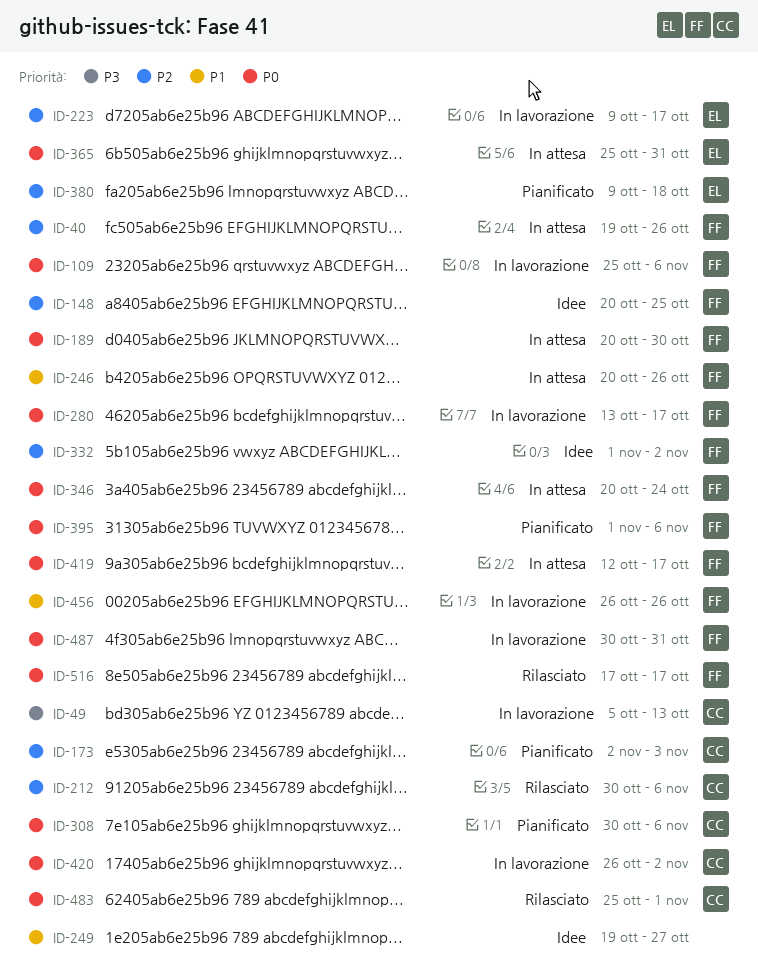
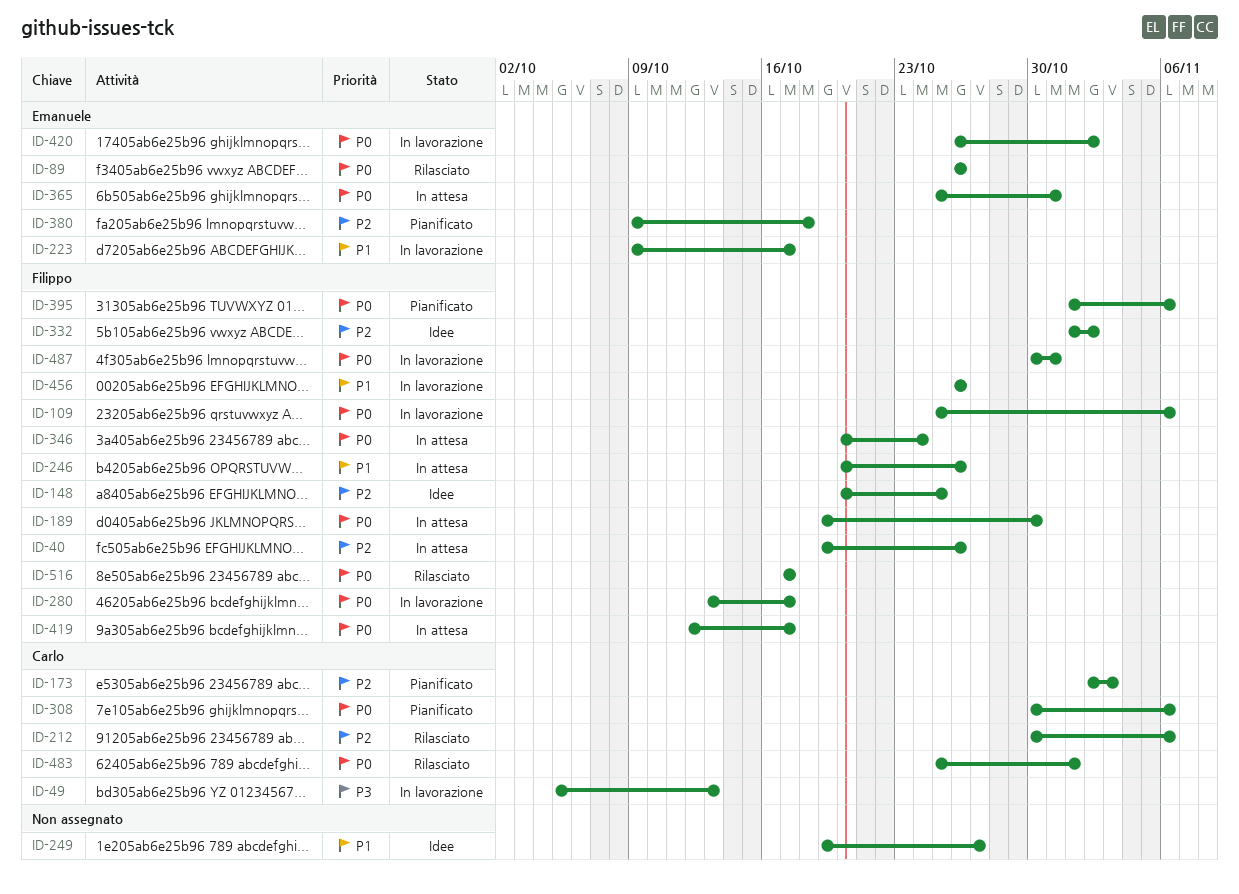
ID-89: none -> present
ID-189, start: Oct 20 -> Oct 19
ID-223, priority: P2 -> P1
ID-420, owner: Carlo -> Emanuele

